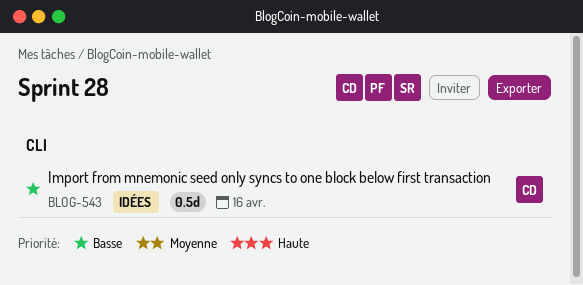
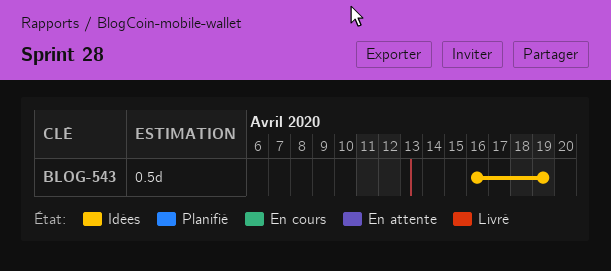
BLOG-543, due: Apr 16 -> Apr 19

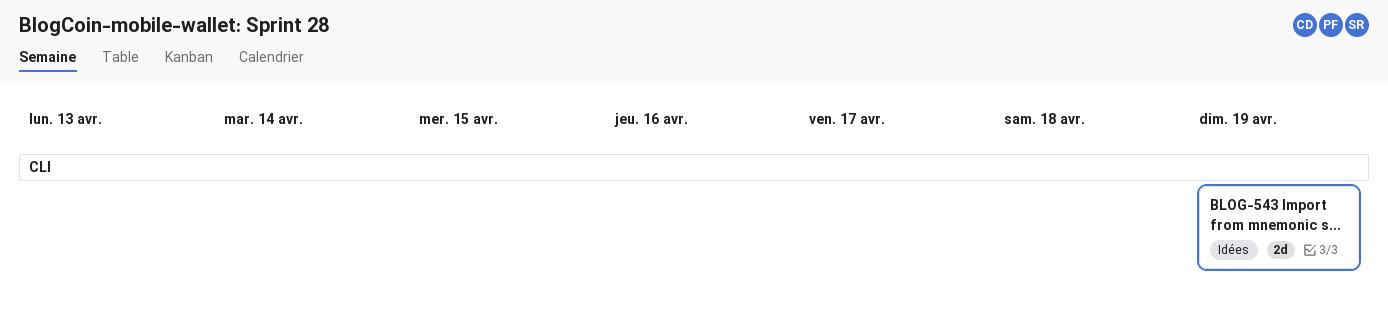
BLOG-543, estimate: 0.5d -> 2d

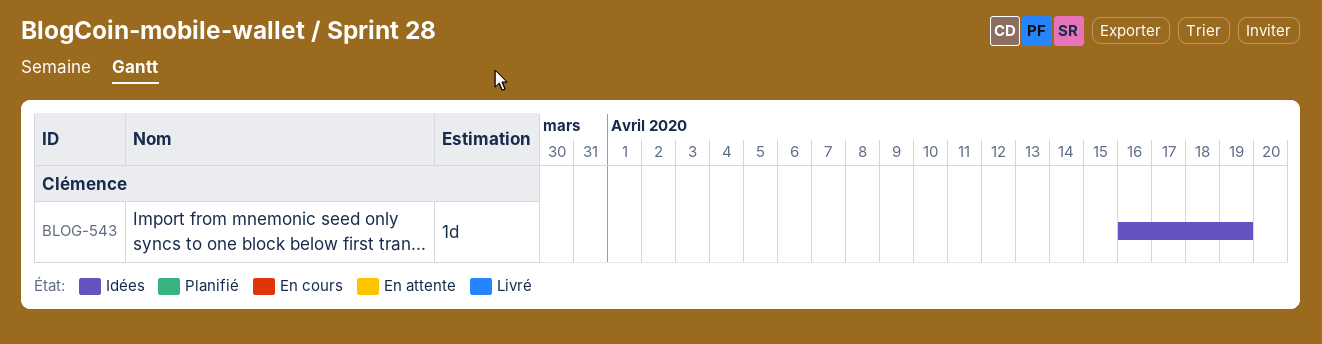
BLOG-543, estimate: 2d -> 1d

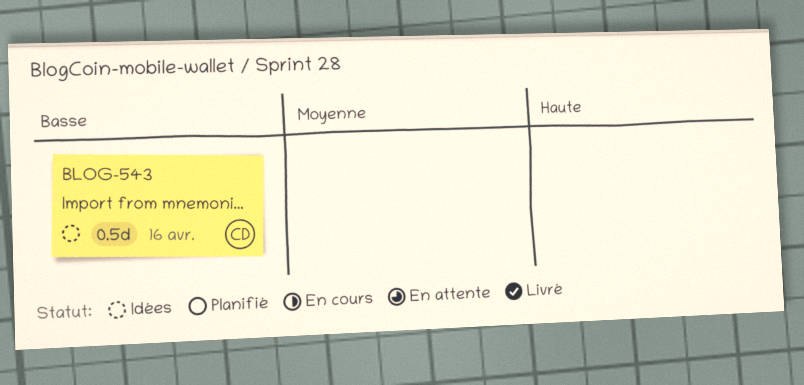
BLOG-543, estimate: 1d -> 0.5d
BLOG-543, due: Apr 19 -> Apr 16

